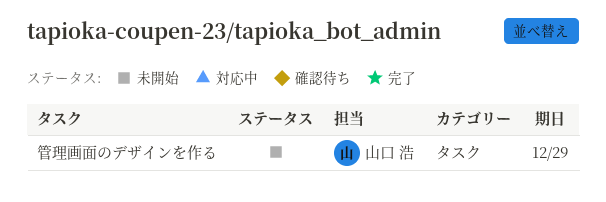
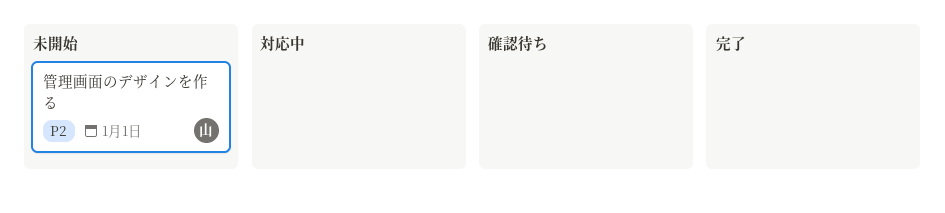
管理画面のデザインを作る, due: Dec 29 -> Jan 1

